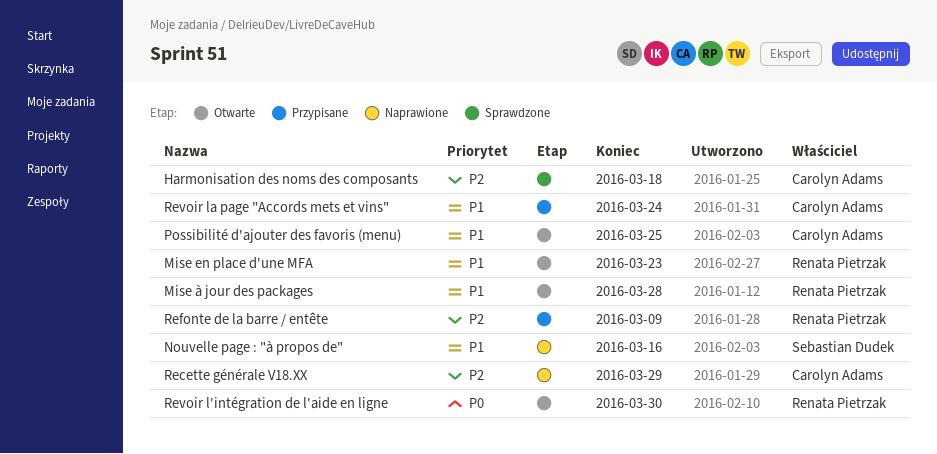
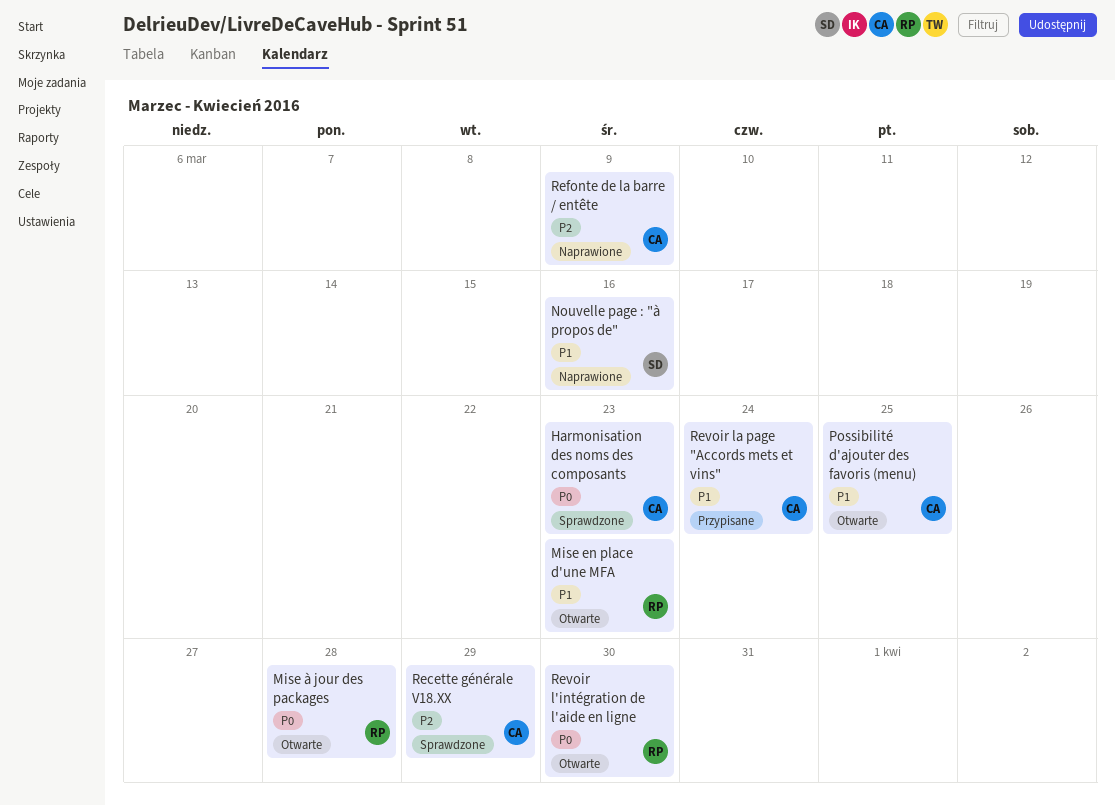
Harmonisation des noms des composants, priority: P2 -> P0
Harmonisation des noms des composants, due: Mar 18 -> Mar 23
Mise à jour des packages, priority: P1 -> P0
Recette générale V18.XX, status: Naprawione -> Sprawdzone
Refonte de la barre / entête, status: Przypisane -> Naprawione
Refonte de la barre / entête, owner: Renata Pietrzak -> Carolyn Adams

